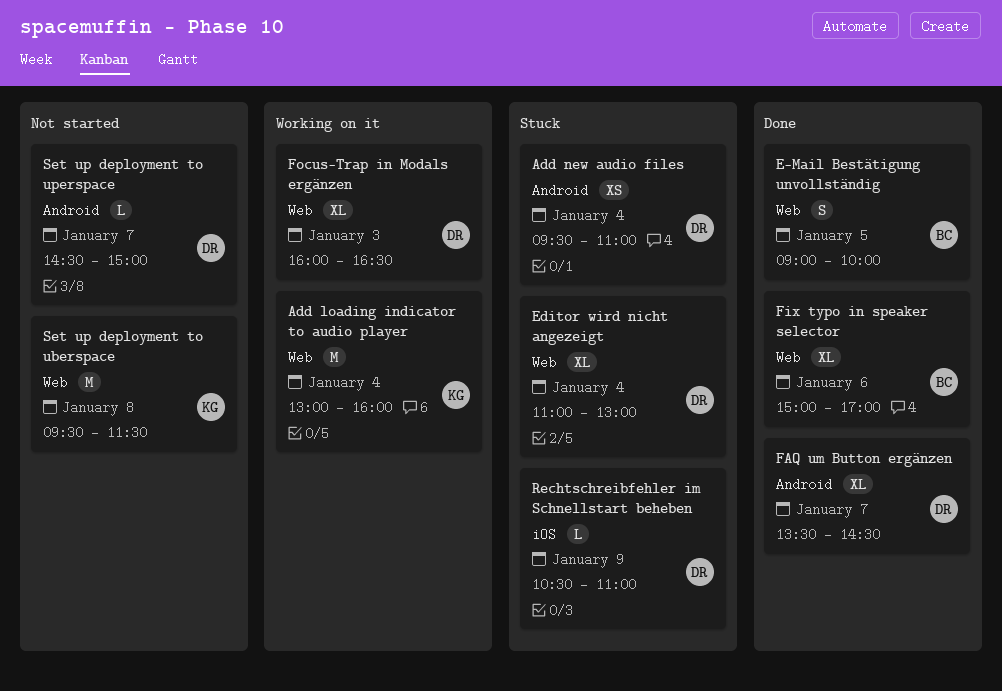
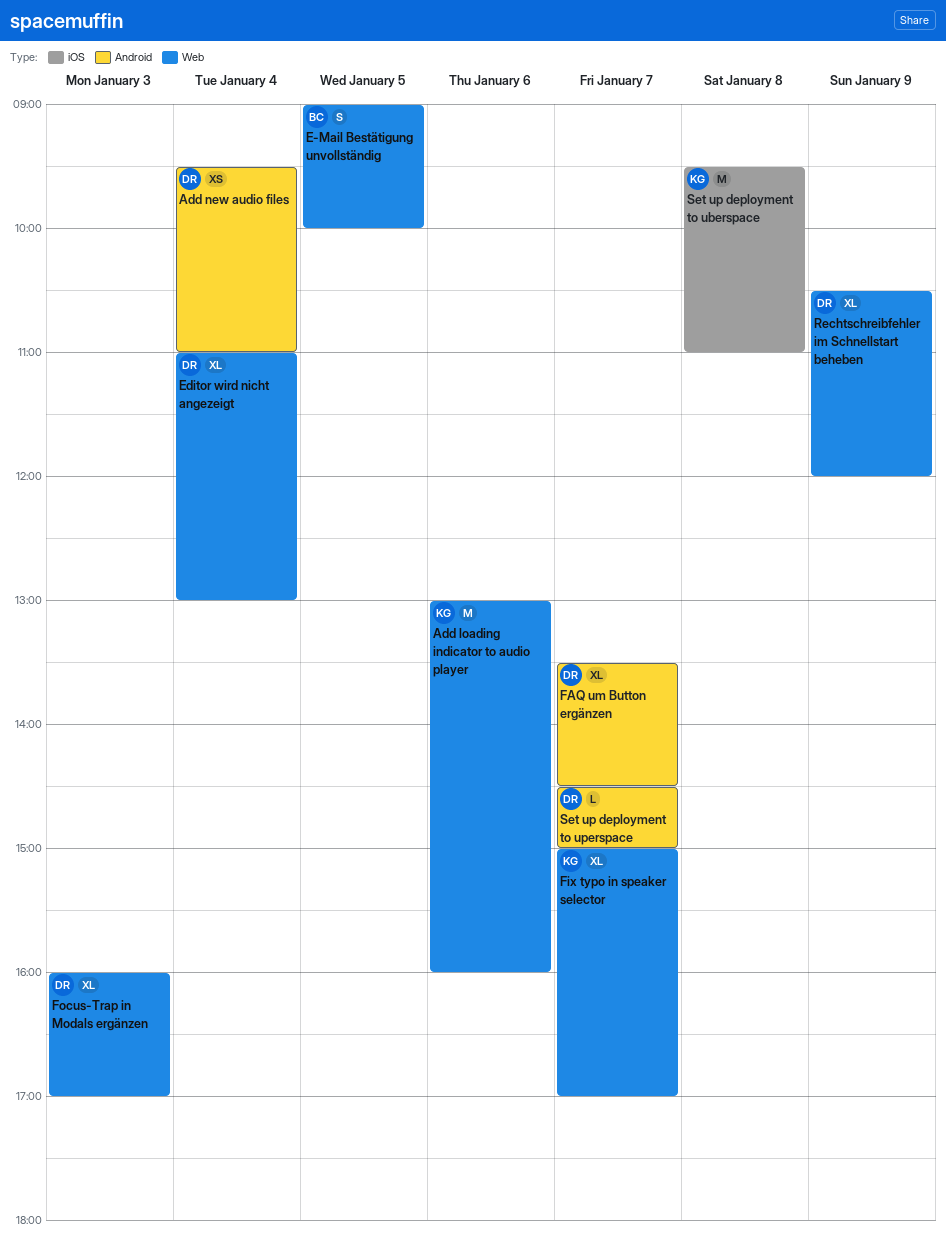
Add loading indicator to audio player, day: Jan 4 -> Jan 6
Fix typo in speaker selector, owner: BC -> KG
Fix typo in speaker selector, day: Jan 6 -> Jan 7
Focus-Trap in Modals ergänzen, ends: 16:30 -> 17:00
Rechtschreibfehler im Schnellstart beheben, label: iOS -> Web
Rechtschreibfehler im Schnellstart beheben, estimate: L -> XL
Rechtschreibfehler im Schnellstart beheben, ends: 11:00 -> 12:00
Set up deployment to uberspace, label: Web -> iOS
Set up deployment to uberspace, ends: 11:30 -> 11:00

